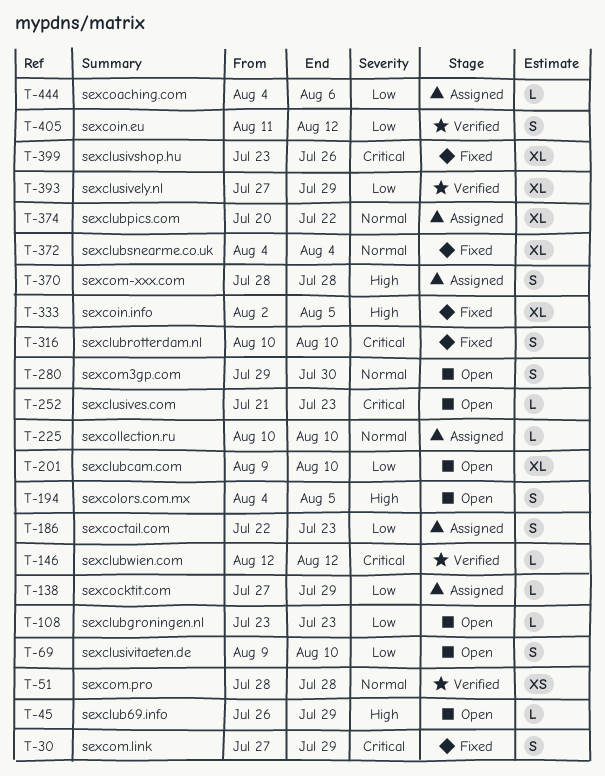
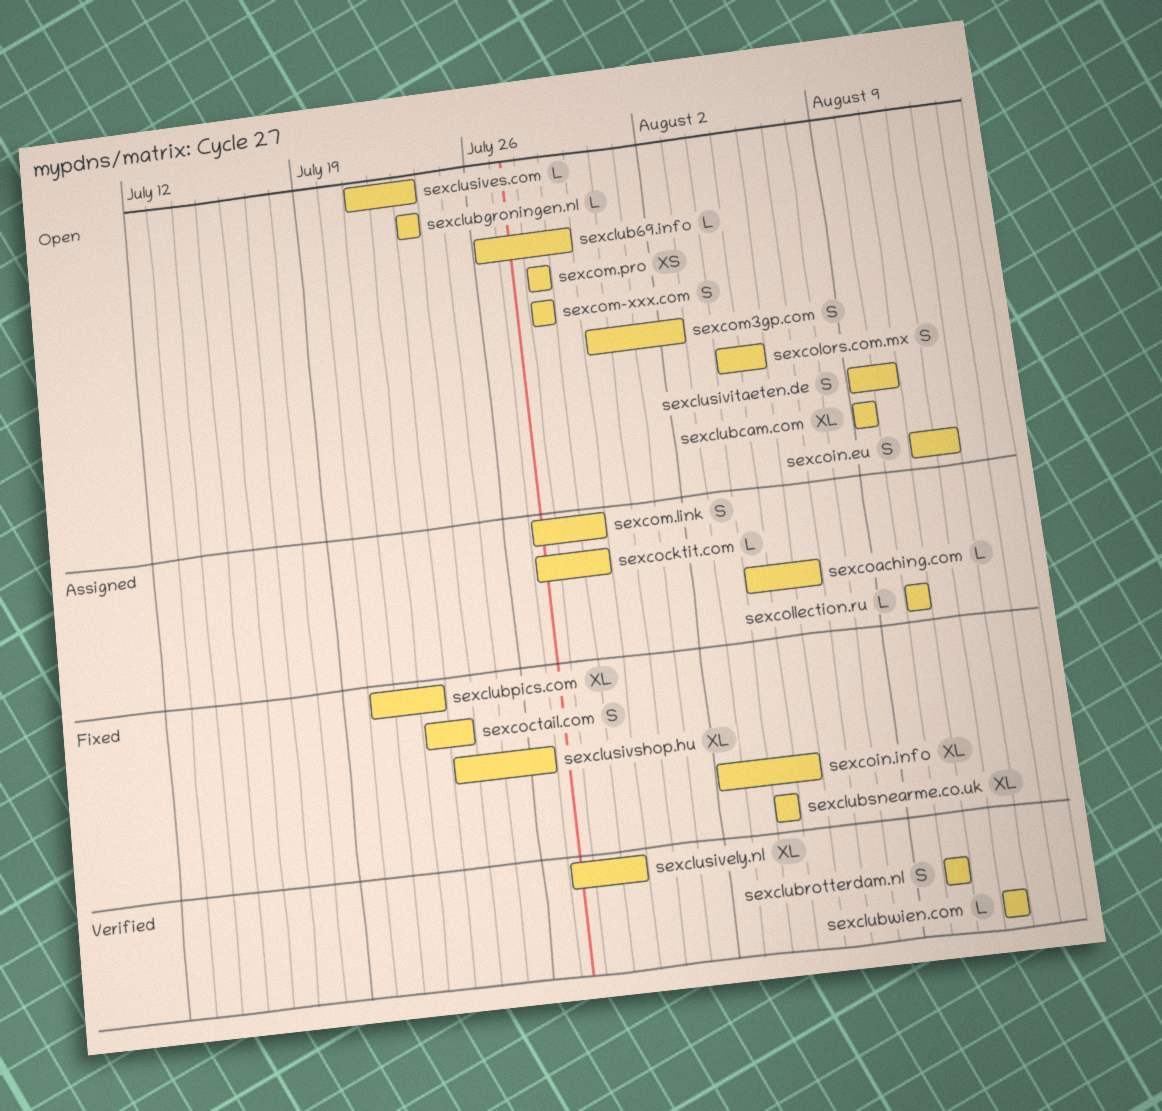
sexclubcam.com, due: Aug 10 -> Aug 9
sexclubpics.com, status: Assigned -> Fixed
sexclubrotterdam.nl, status: Fixed -> Verified
sexcoctail.com, status: Assigned -> Fixed
sexcoin.eu, status: Verified -> Open
sexcom-xxx.com, status: Assigned -> Open
sexcom.link, status: Fixed -> Assigned
sexcom.pro, status: Verified -> Open
sexcom3gp.com, start: Jul 29 -> Jul 30
sexcom3gp.com, due: Jul 30 -> Aug 2

